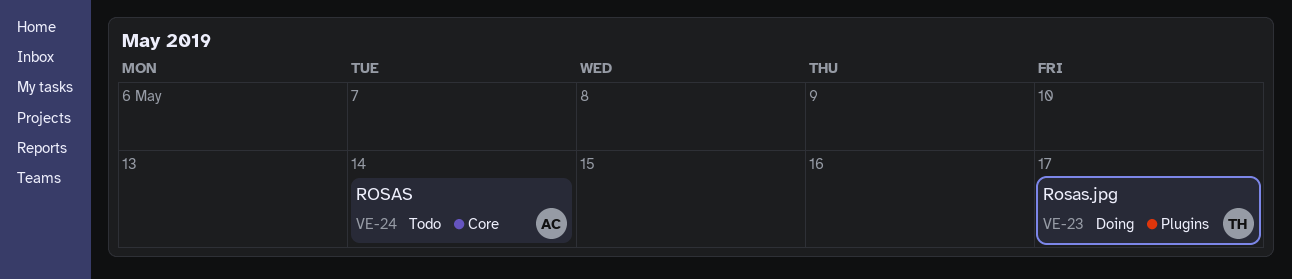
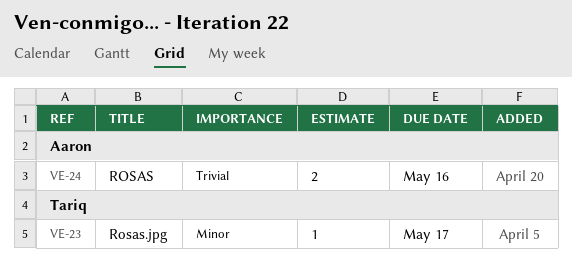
VE-24, due: May 14 -> May 16

